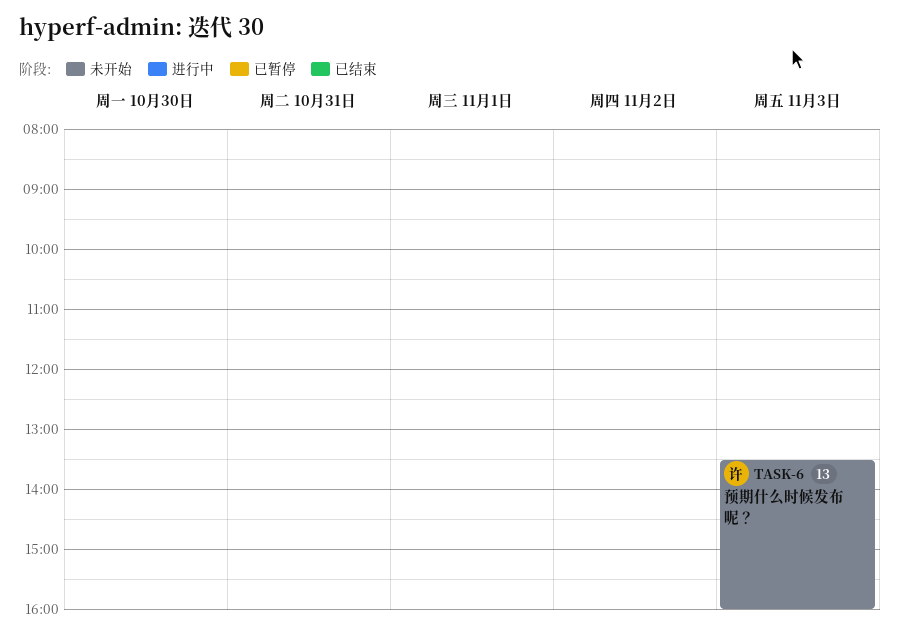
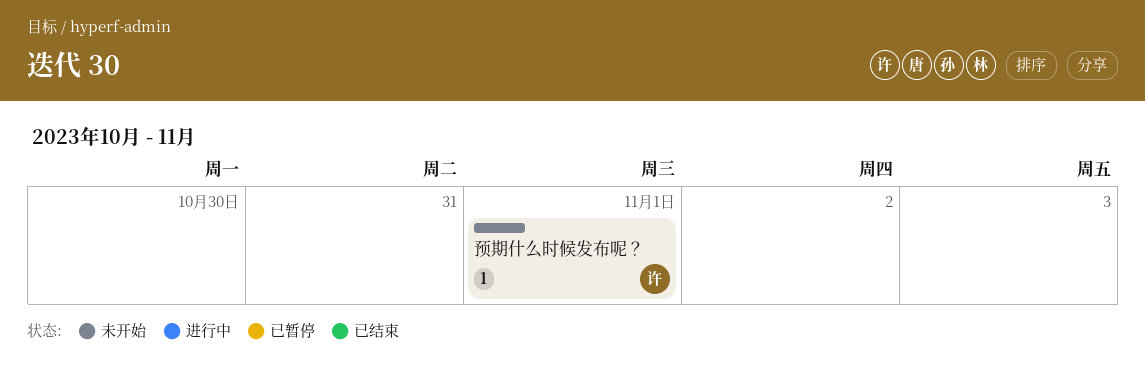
预期什么时候发布呢？, estimate: 13 -> 1
预期什么时候发布呢？, day: Nov 3 -> Nov 1

